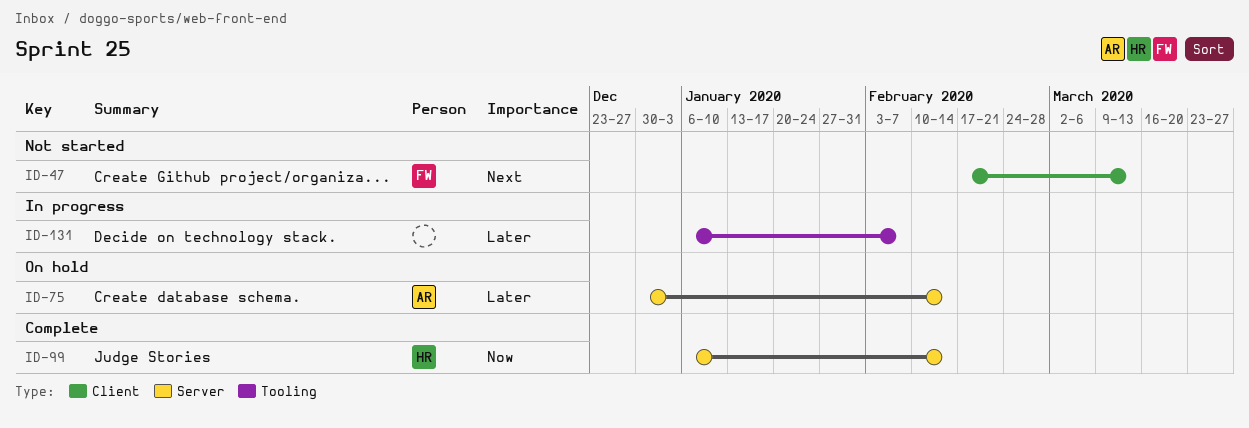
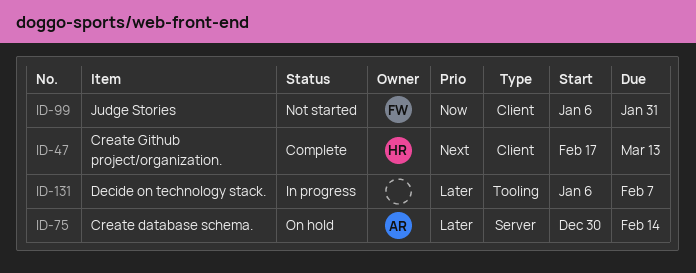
ID-47, status: Not started -> Complete
ID-47, owner: FW -> HR
ID-99, status: Complete -> Not started
ID-99, owner: HR -> FW
ID-99, label: Server -> Client
ID-99, due: Feb 14 -> Jan 31

